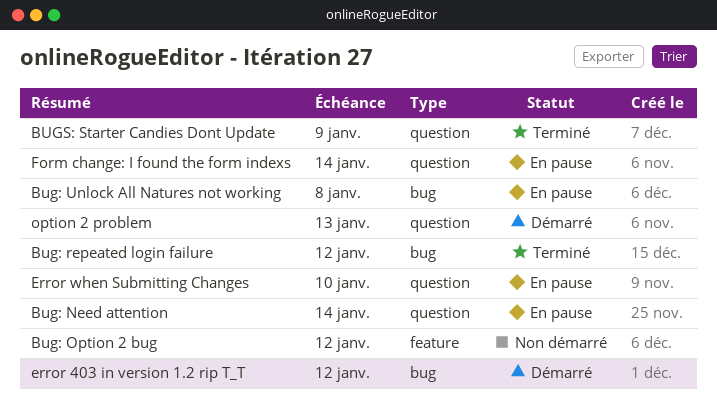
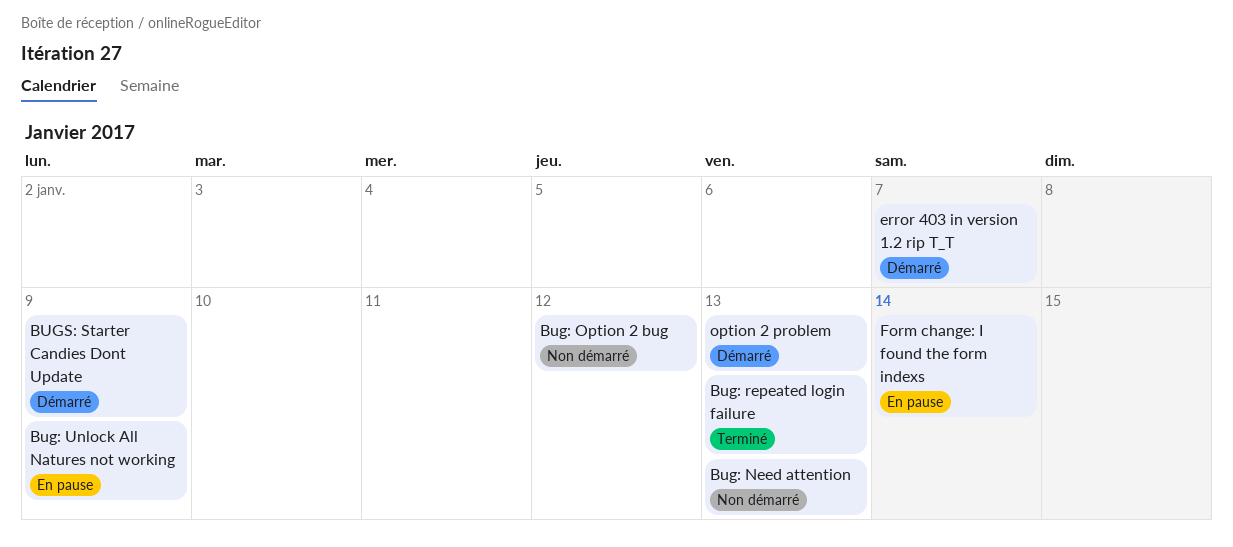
Bug: Need attention, status: En pause -> Non démarré
Bug: Need attention, due: Jan 14 -> Jan 13
Bug: repeated login failure, due: Jan 12 -> Jan 13
Bug: Unlock All Natures not working, due: Jan 8 -> Jan 9
BUGS: Starter Candies Dont Update, status: Terminé -> Démarré
error 403 in version 1.2 rip T_T, due: Jan 12 -> Jan 7
Error when Submitting Changes: present -> none

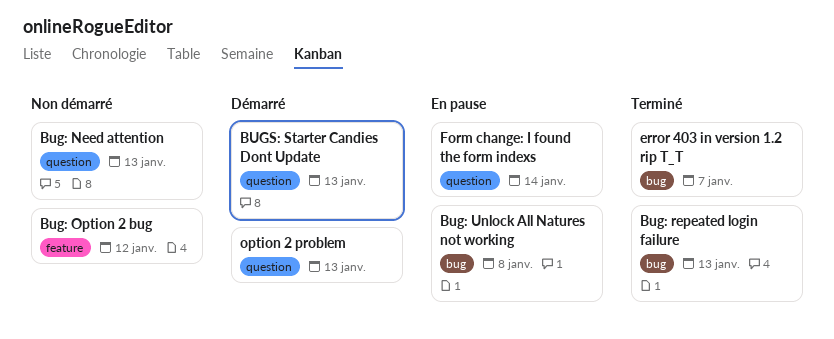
Bug: Unlock All Natures not working, due: Jan 9 -> Jan 8
BUGS: Starter Candies Dont Update, due: Jan 9 -> Jan 13
error 403 in version 1.2 rip T_T, status: Démarré -> Terminé

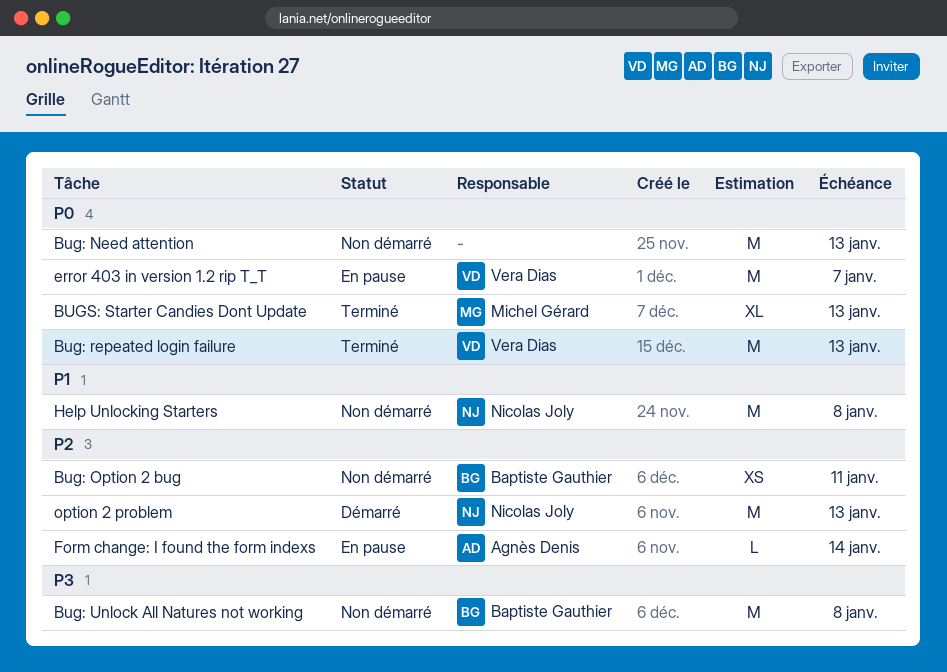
Bug: Option 2 bug, due: Jan 12 -> Jan 11
Bug: Unlock All Natures not working, status: En pause -> Non démarré
BUGS: Starter Candies Dont Update, status: Démarré -> Terminé
error 403 in version 1.2 rip T_T, status: Terminé -> En pause
Help Unlocking Starters: none -> present

